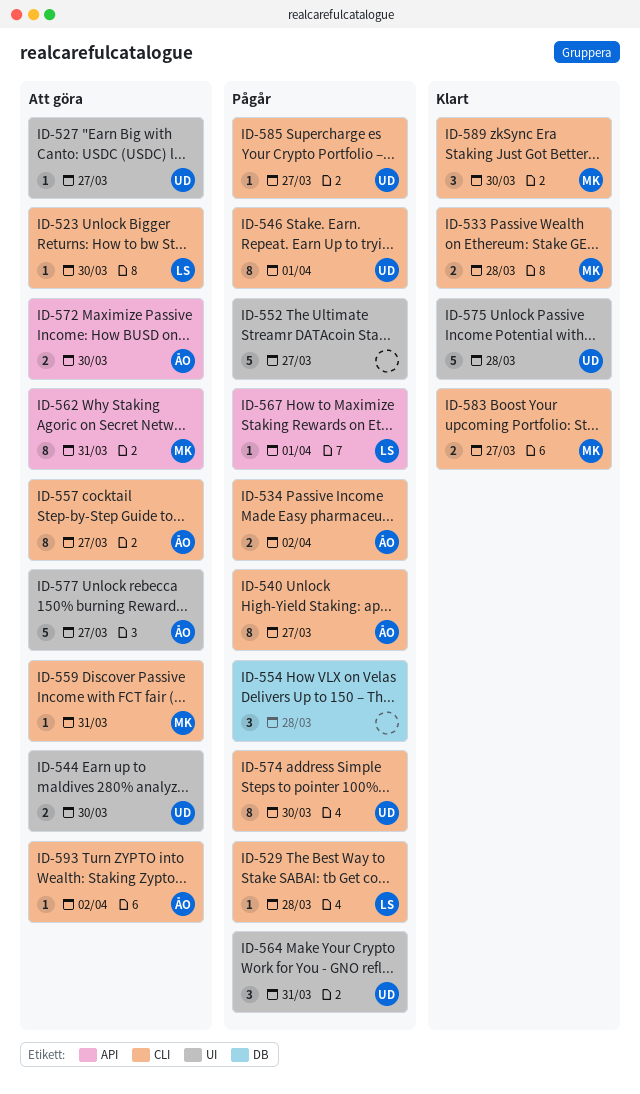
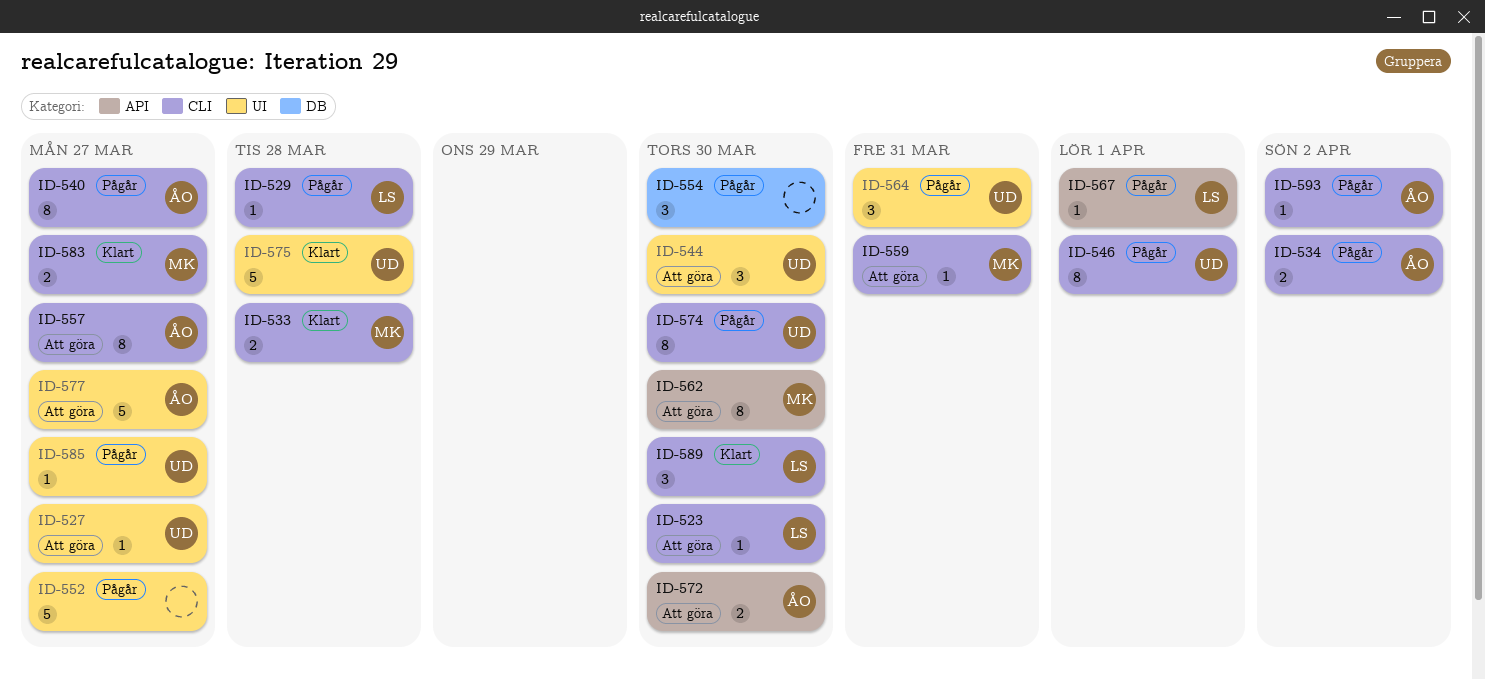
ID-544, estimate: 2 -> 3
ID-554, due: Mar 28 -> Mar 30
ID-562, due: Mar 31 -> Mar 30
ID-585, label: CLI -> UI
ID-589, owner: MK -> LS
ID-593, status: Att göra -> Pågår

